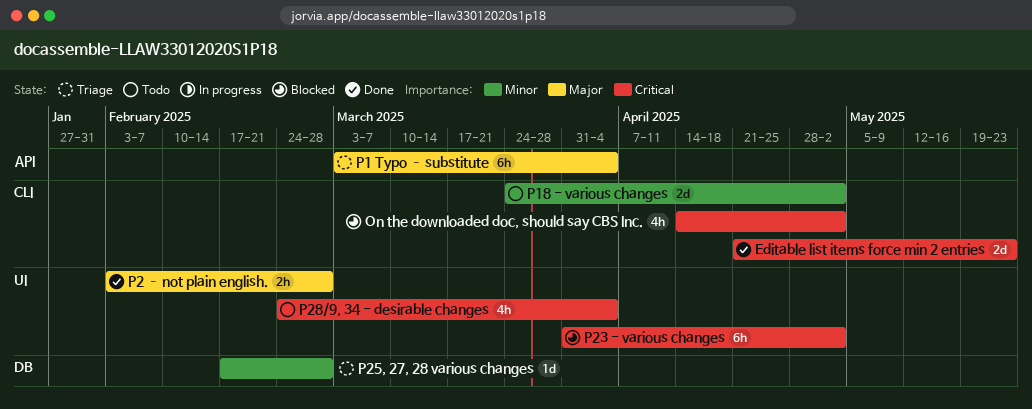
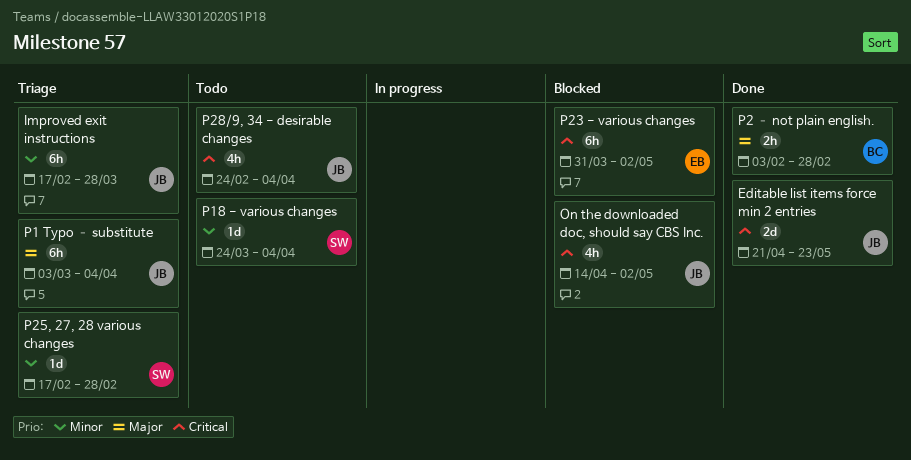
Improved exit instructions: none -> present
P18 - various changes, estimate: 2d -> 1d
P18 - various changes, due: May 2 -> Apr 4

